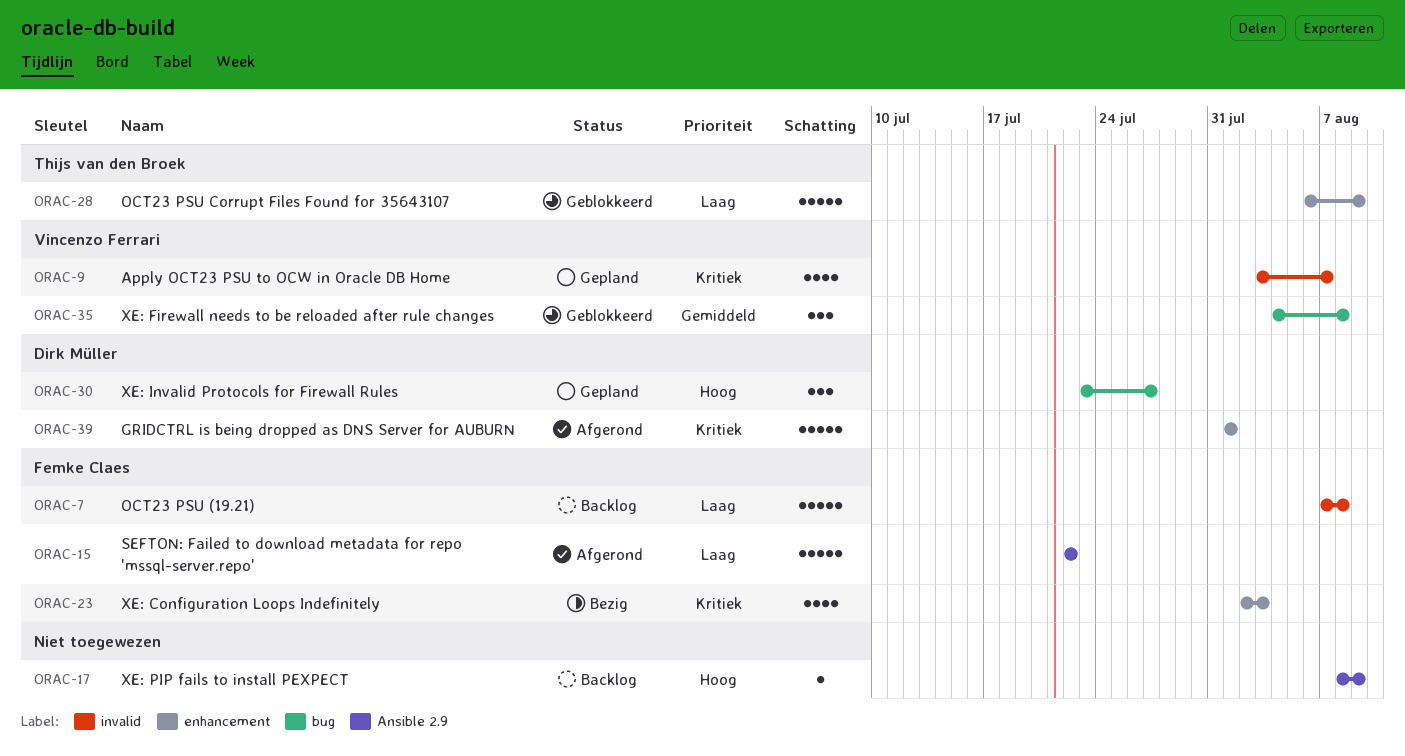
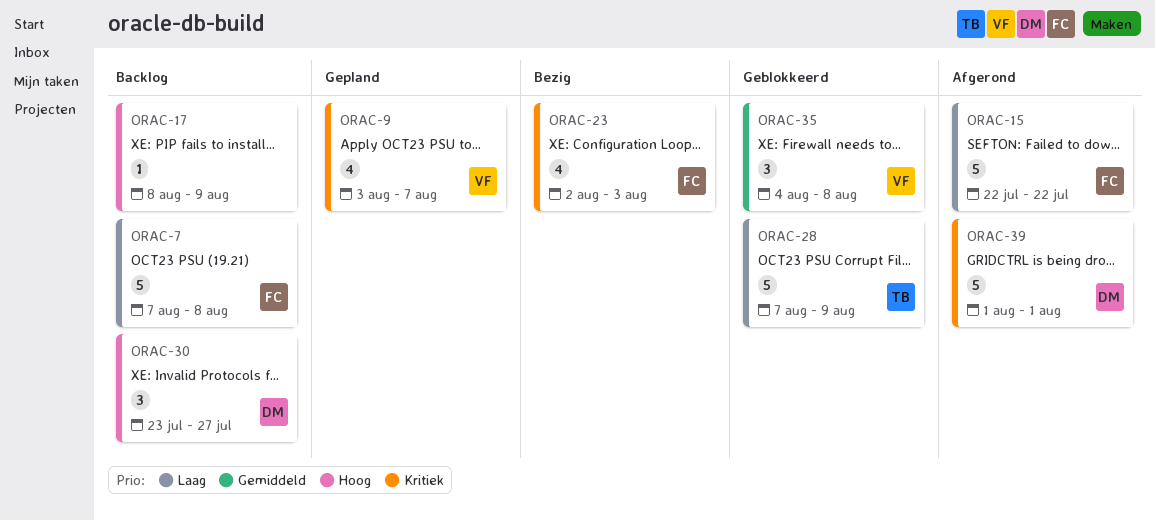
ORAC-28, start: Aug 6 -> Aug 7
ORAC-30, status: Gepland -> Backlog

